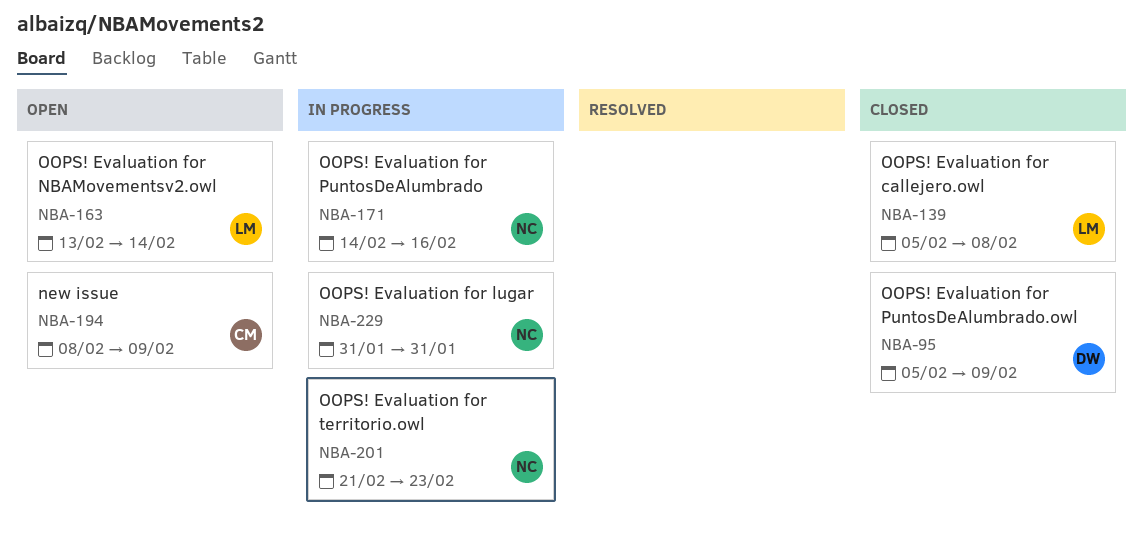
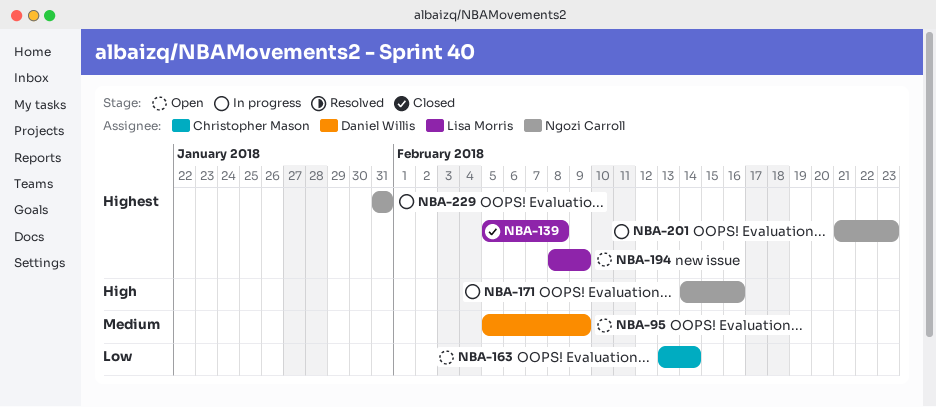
NBA-95, status: Closed -> Open
NBA-163, owner: Lisa Morris -> Christopher Mason
NBA-194, owner: Christopher Mason -> Lisa Morris

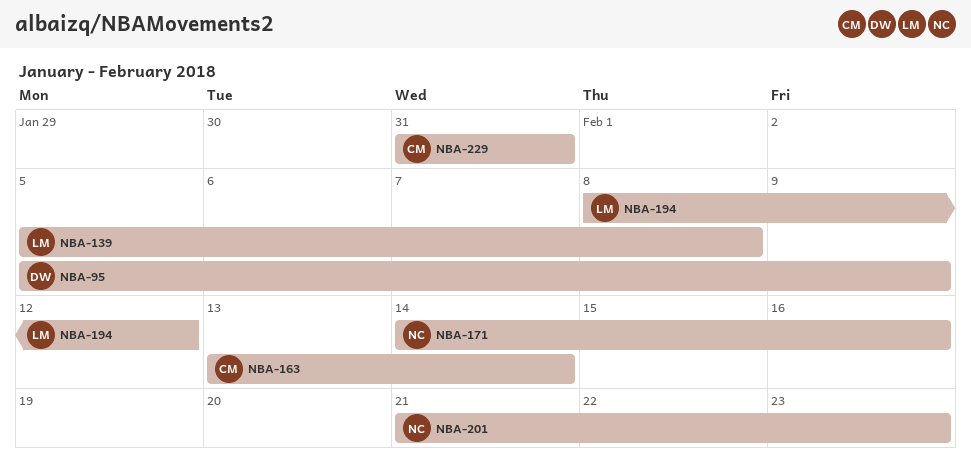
NBA-194, due: Feb 9 -> Feb 12
NBA-229, owner: Ngozi Carroll -> Christopher Mason

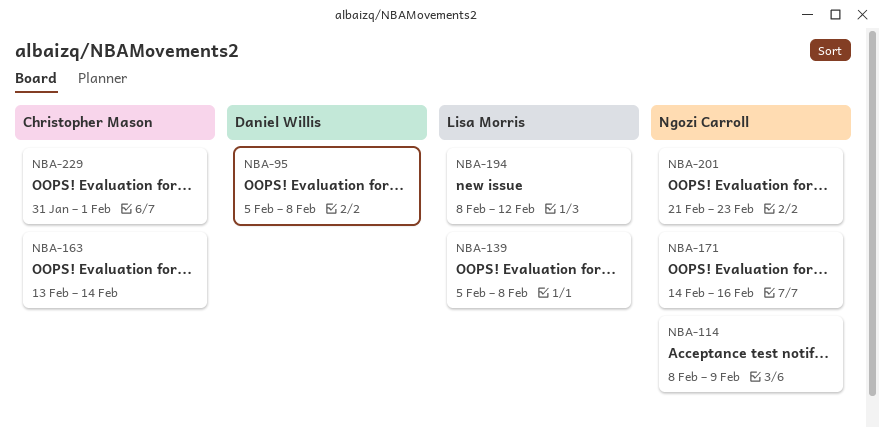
NBA-95, due: Feb 9 -> Feb 8
NBA-114: none -> present
NBA-229, due: Jan 31 -> Feb 1

